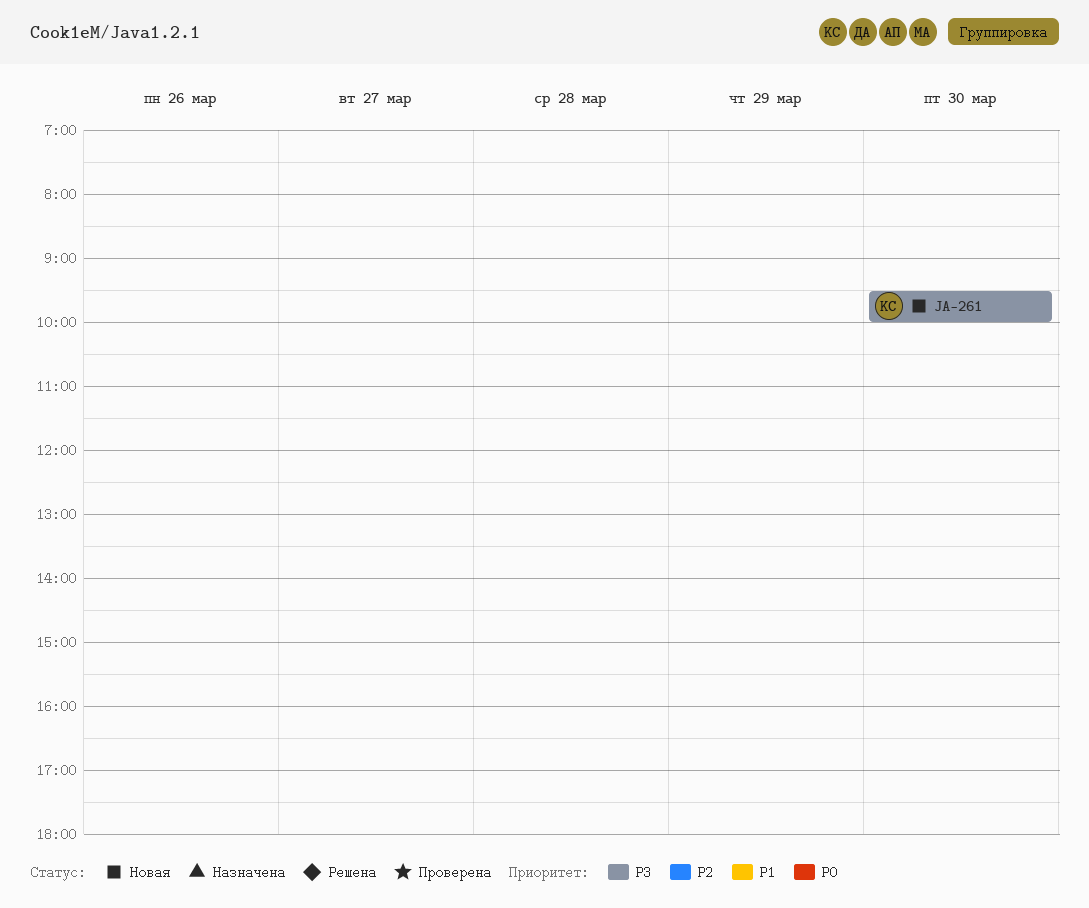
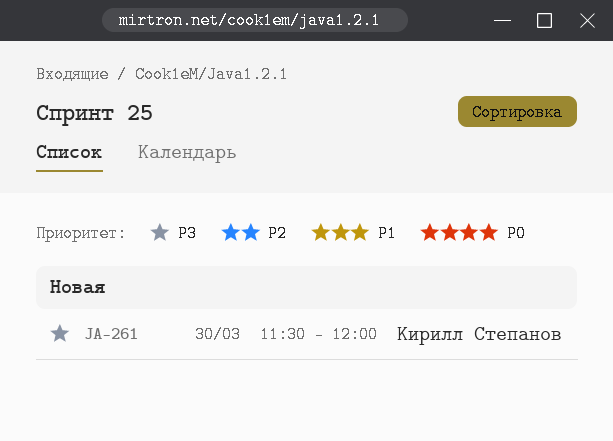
JA-261, begins: 09:30 -> 11:30
JA-261, ends: 10:00 -> 12:00

